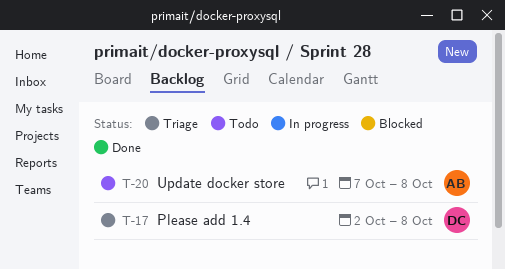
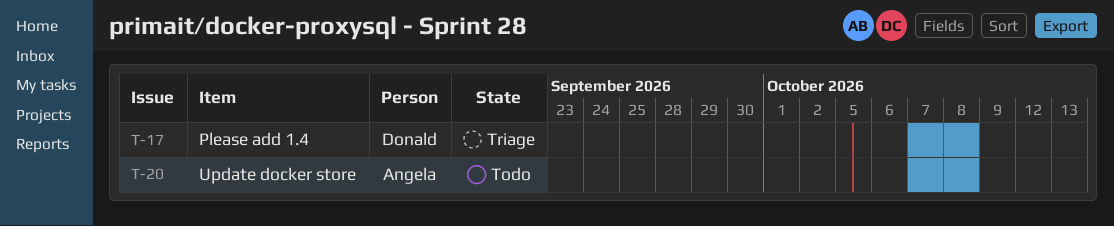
T-17, start: Oct 2 -> Oct 7

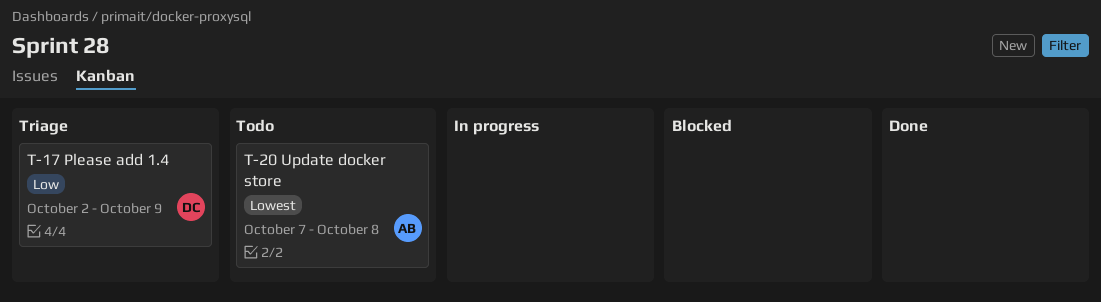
T-17, start: Oct 7 -> Oct 2
T-17, due: Oct 8 -> Oct 9

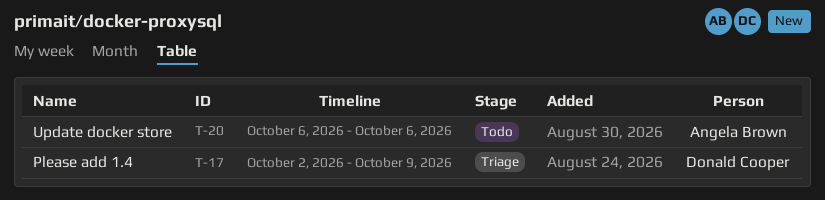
T-20, start: Oct 7 -> Oct 6
T-20, due: Oct 8 -> Oct 6

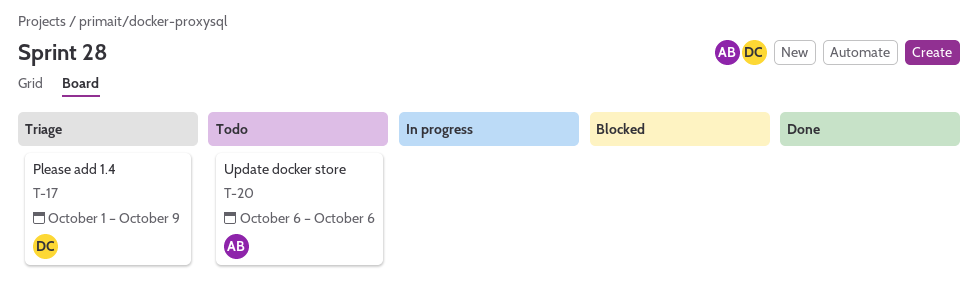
T-17, start: Oct 2 -> Oct 1

